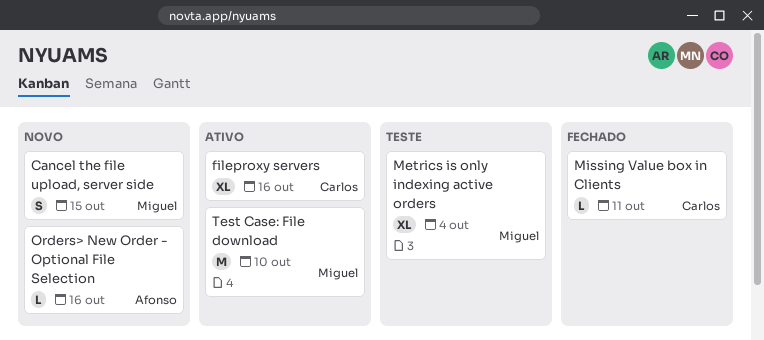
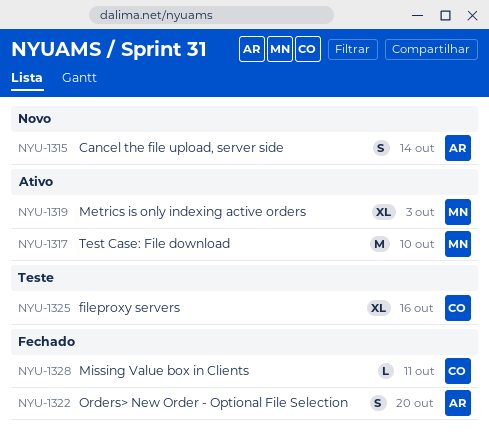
Cancel the file upload, server side, owner: Miguel -> Afonso
Cancel the file upload, server side, due: Oct 15 -> Oct 14
fileproxy servers, status: Ativo -> Teste
Metrics is only indexing active orders, status: Teste -> Ativo
Metrics is only indexing active orders, due: Oct 4 -> Oct 3
Orders> New Order - Optional File Selection, status: Novo -> Fechado
Orders> New Order - Optional File Selection, estimate: L -> S
Orders> New Order - Optional File Selection, due: Oct 16 -> Oct 20

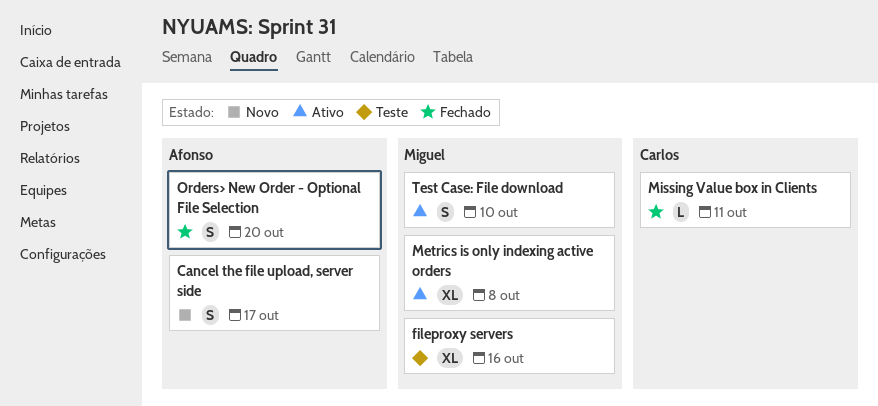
Cancel the file upload, server side, due: Oct 14 -> Oct 17
fileproxy servers, owner: Carlos -> Miguel
Metrics is only indexing active orders, due: Oct 3 -> Oct 8
Test Case: File download, estimate: M -> S

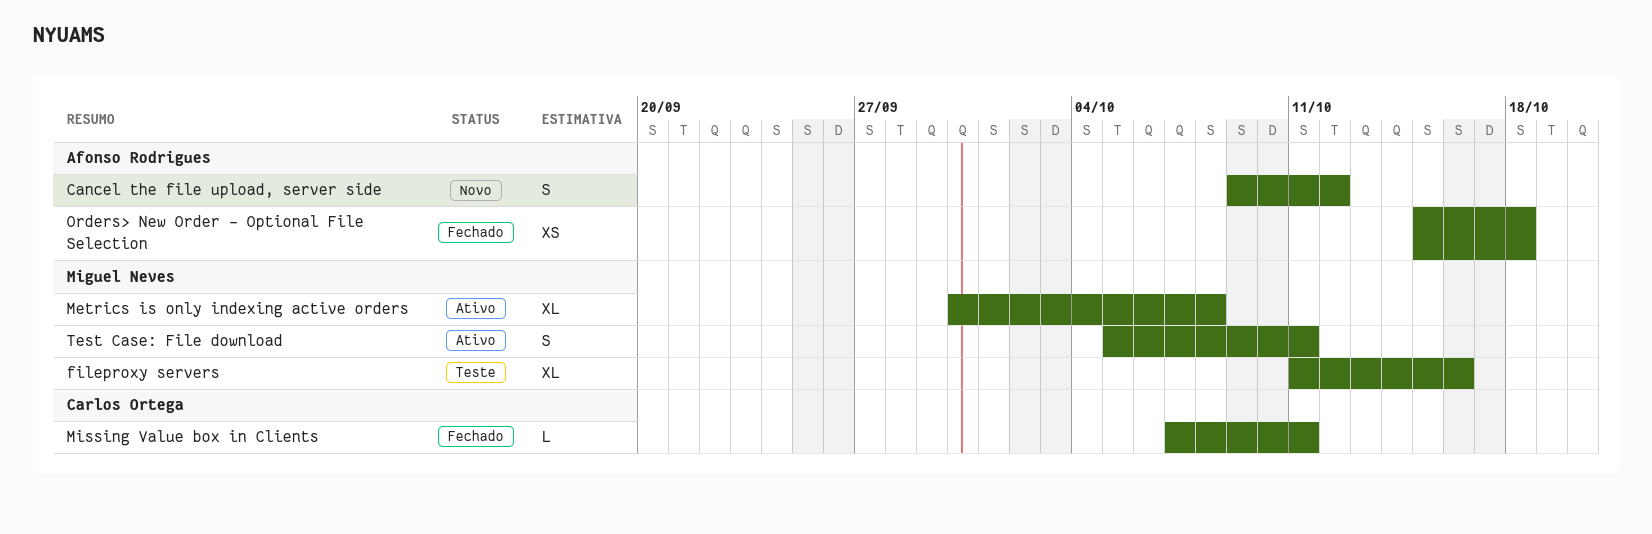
Cancel the file upload, server side, due: Oct 17 -> Oct 12
Orders> New Order - Optional File Selection, estimate: S -> XS
Orders> New Order - Optional File Selection, due: Oct 20 -> Oct 18
Test Case: File download, due: Oct 10 -> Oct 11

